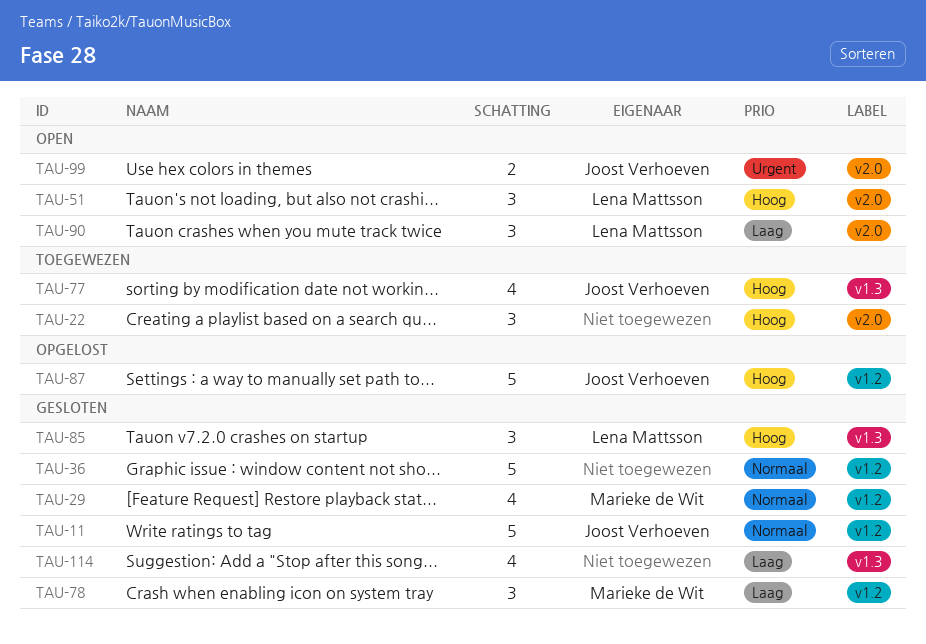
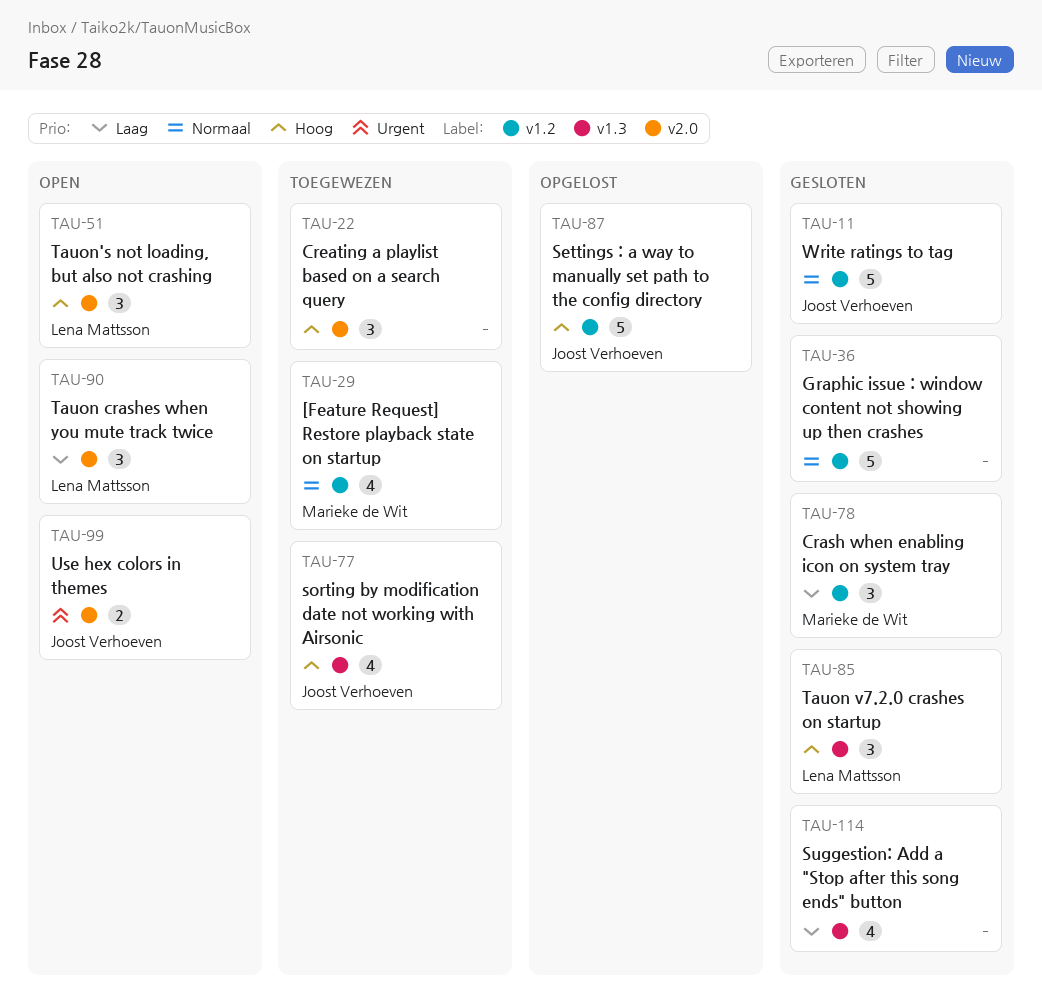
TAU-29, status: Gesloten -> Toegewezen

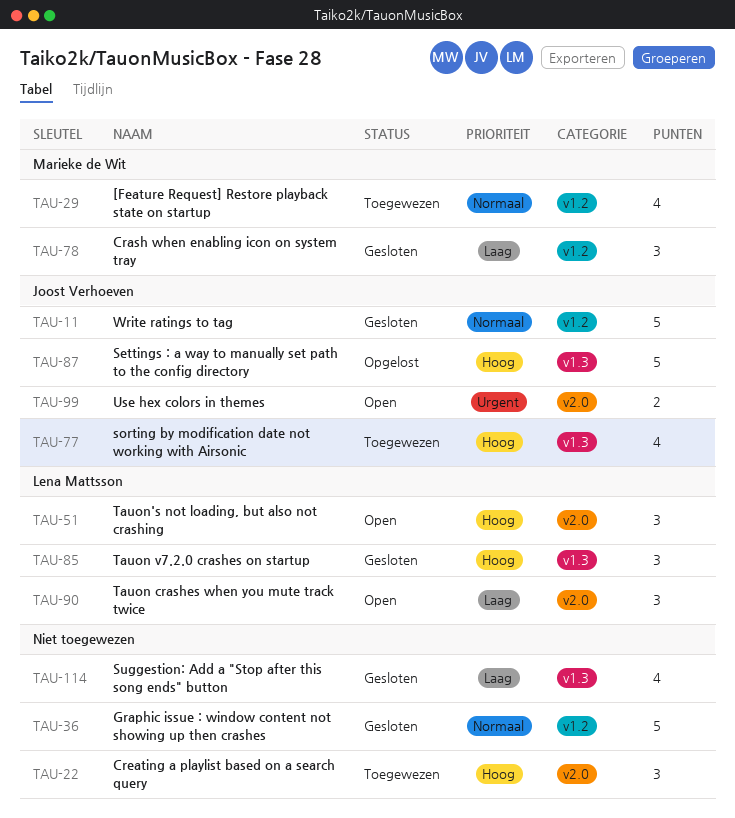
TAU-87, label: v1.2 -> v1.3

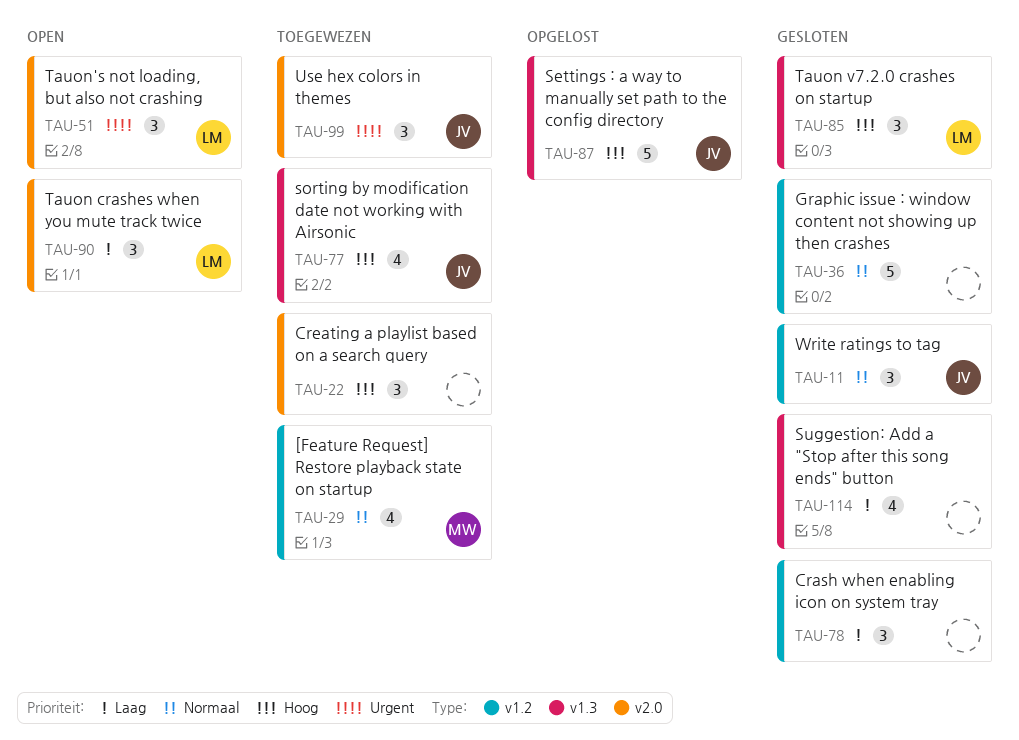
TAU-11, estimate: 5 -> 3
TAU-51, priority: Hoog -> Urgent
TAU-78, owner: Marieke de Wit -> none
TAU-99, status: Open -> Toegewezen
TAU-99, estimate: 2 -> 3

